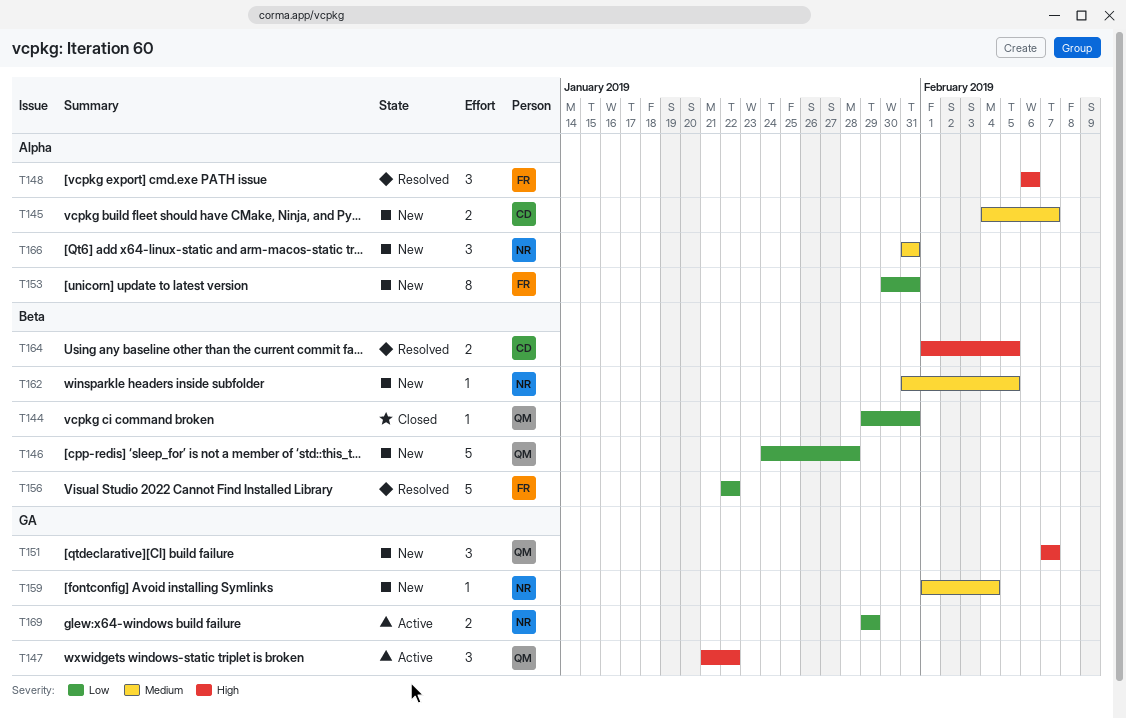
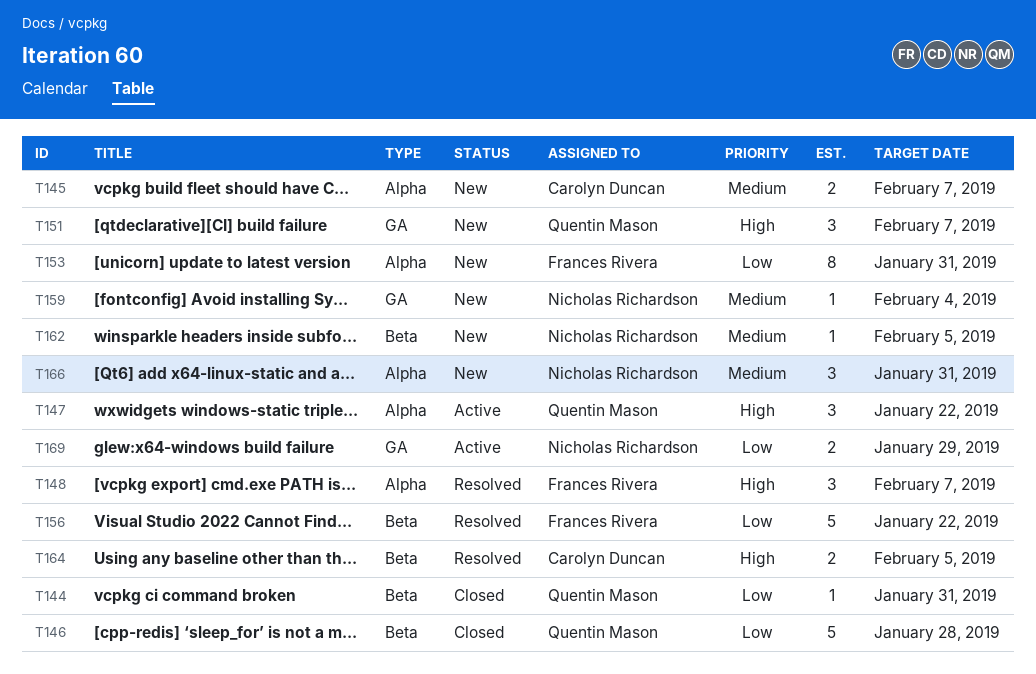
T146, status: New -> Closed
T147, label: GA -> Alpha
T148, due: Feb 6 -> Feb 7

